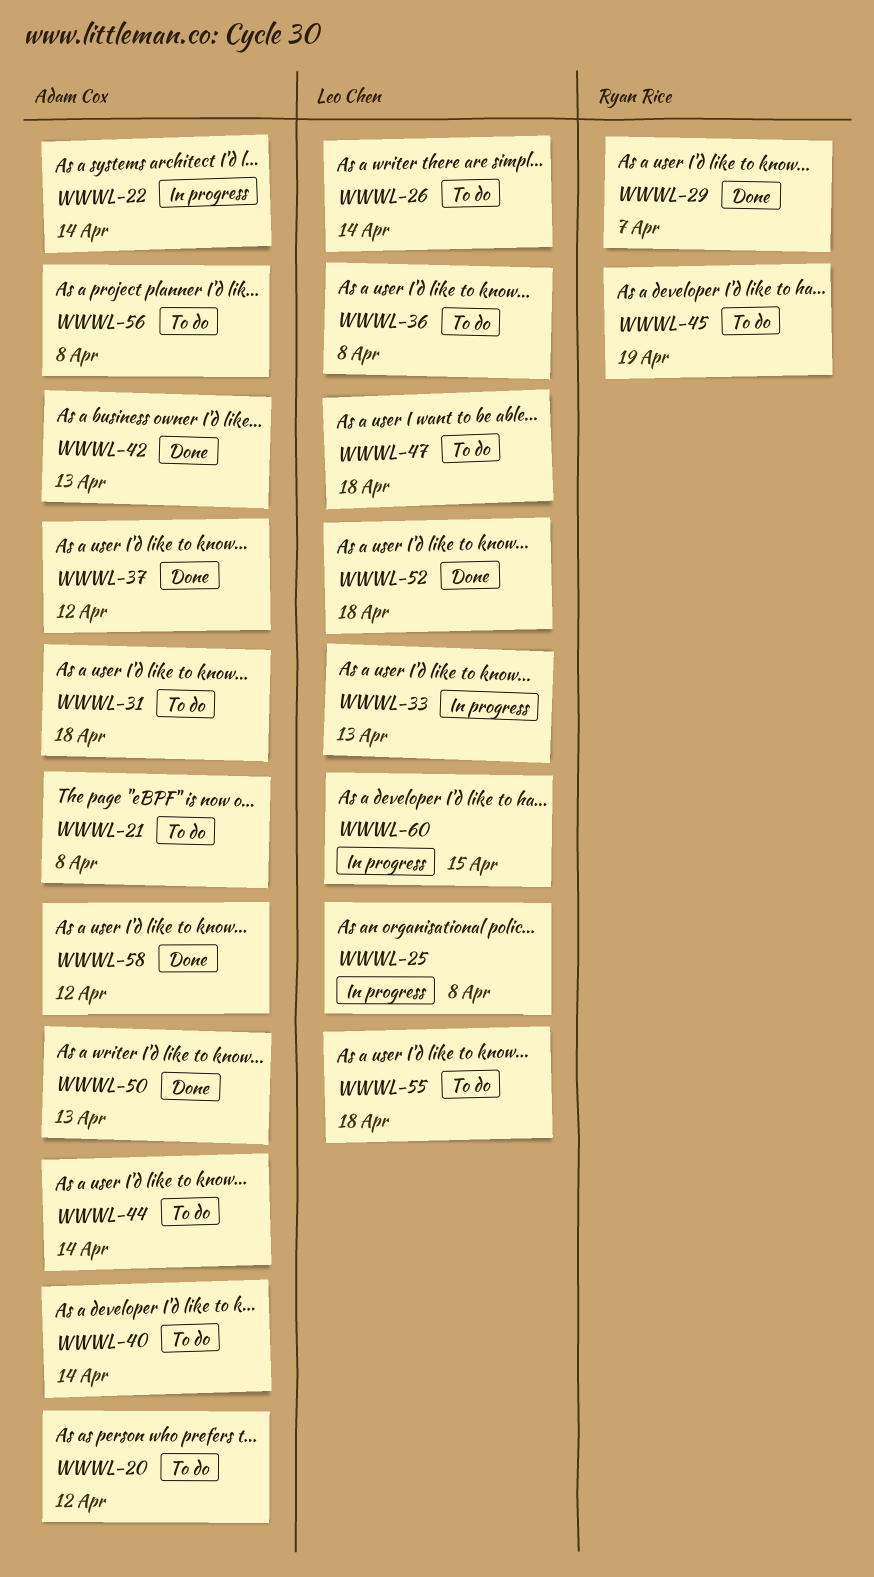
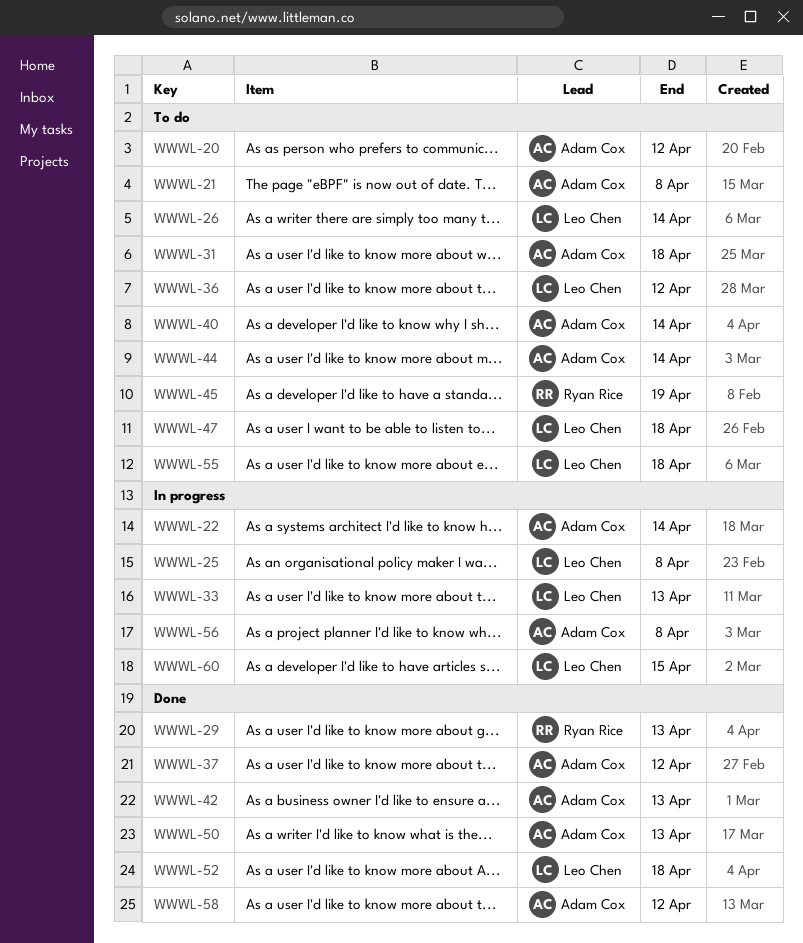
WWWL-29, due: Apr 7 -> Apr 13
WWWL-36, due: Apr 8 -> Apr 12
WWWL-56, status: To do -> In progress

